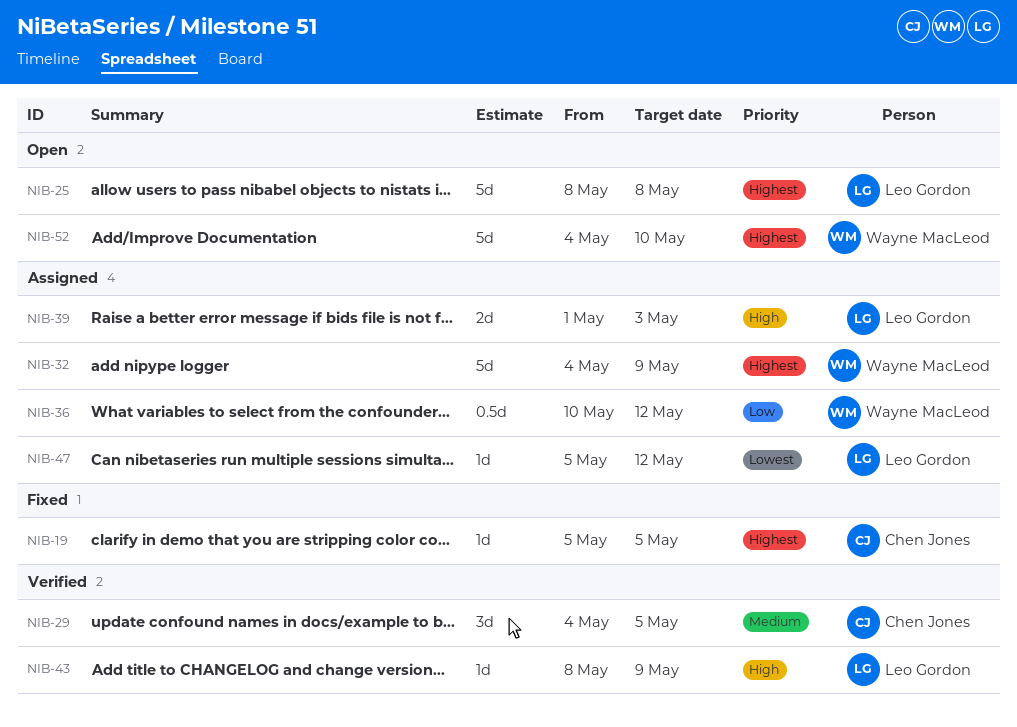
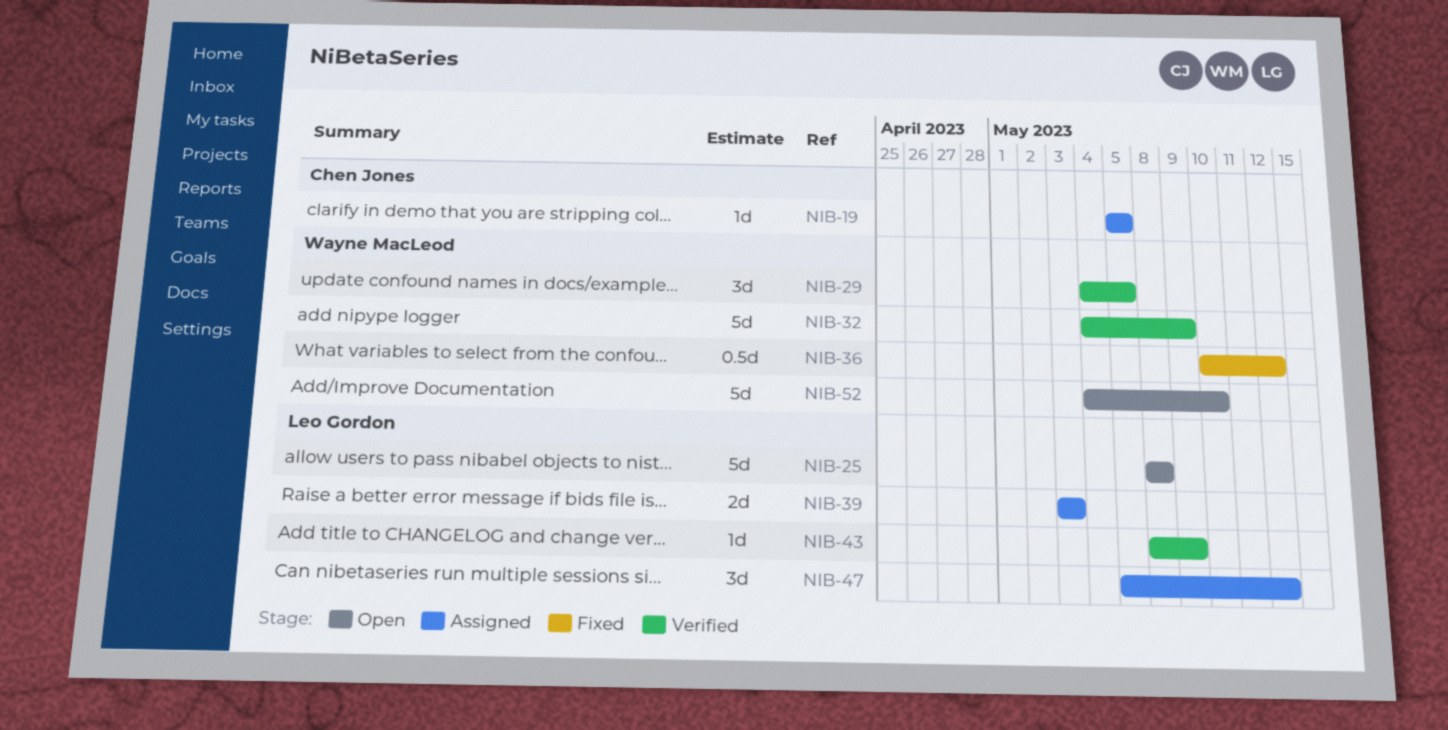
NIB-19, status: Fixed -> Assigned
NIB-29, owner: Chen Jones -> Wayne MacLeod
NIB-32, status: Assigned -> Verified
NIB-36, status: Assigned -> Fixed
NIB-39, start: May 1 -> May 3
NIB-47, estimate: 1d -> 3d

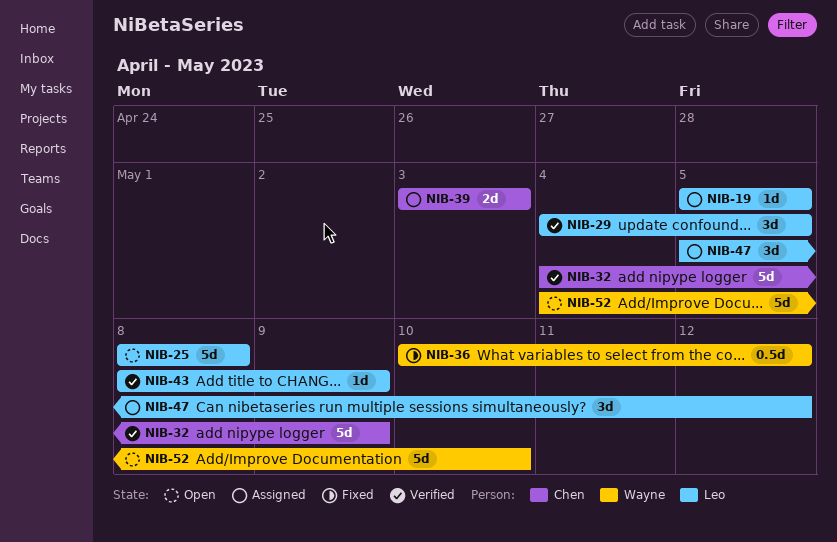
NIB-19, owner: Chen Jones -> Leo Gordon
NIB-29, owner: Wayne MacLeod -> Leo Gordon
NIB-32, owner: Wayne MacLeod -> Chen Jones
NIB-39, owner: Leo Gordon -> Chen Jones

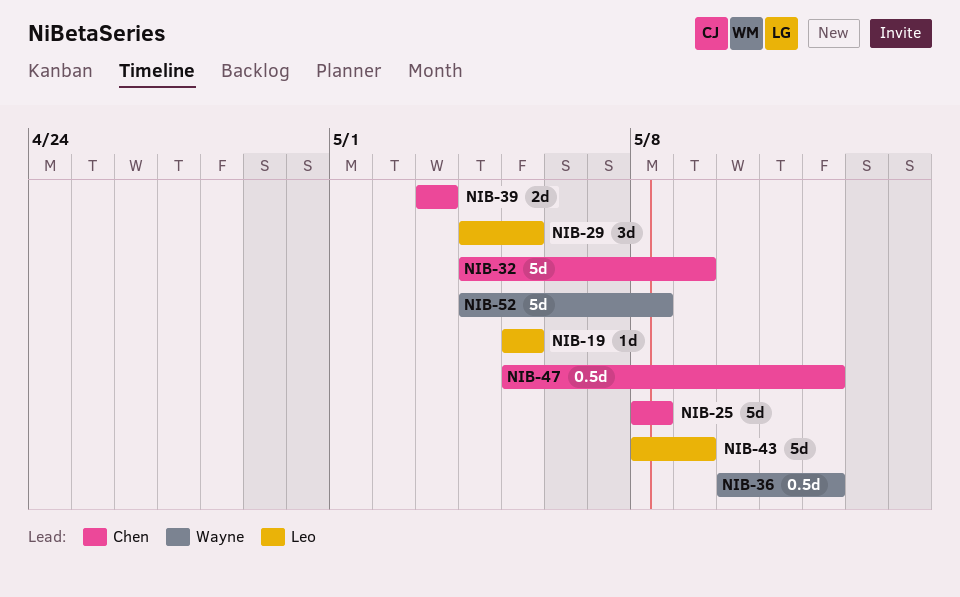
NIB-25, owner: Leo -> Chen
NIB-43, estimate: 1d -> 5d
NIB-47, owner: Leo -> Chen
NIB-47, estimate: 3d -> 0.5d
NIB-52, due: May 10 -> May 8

